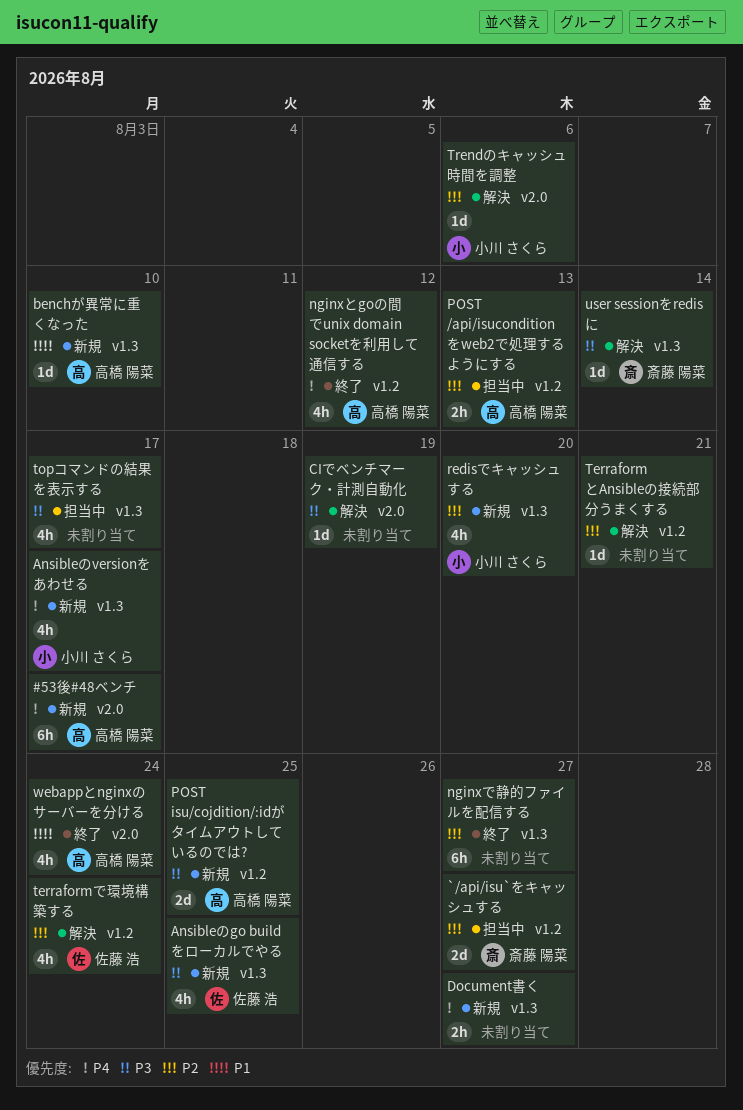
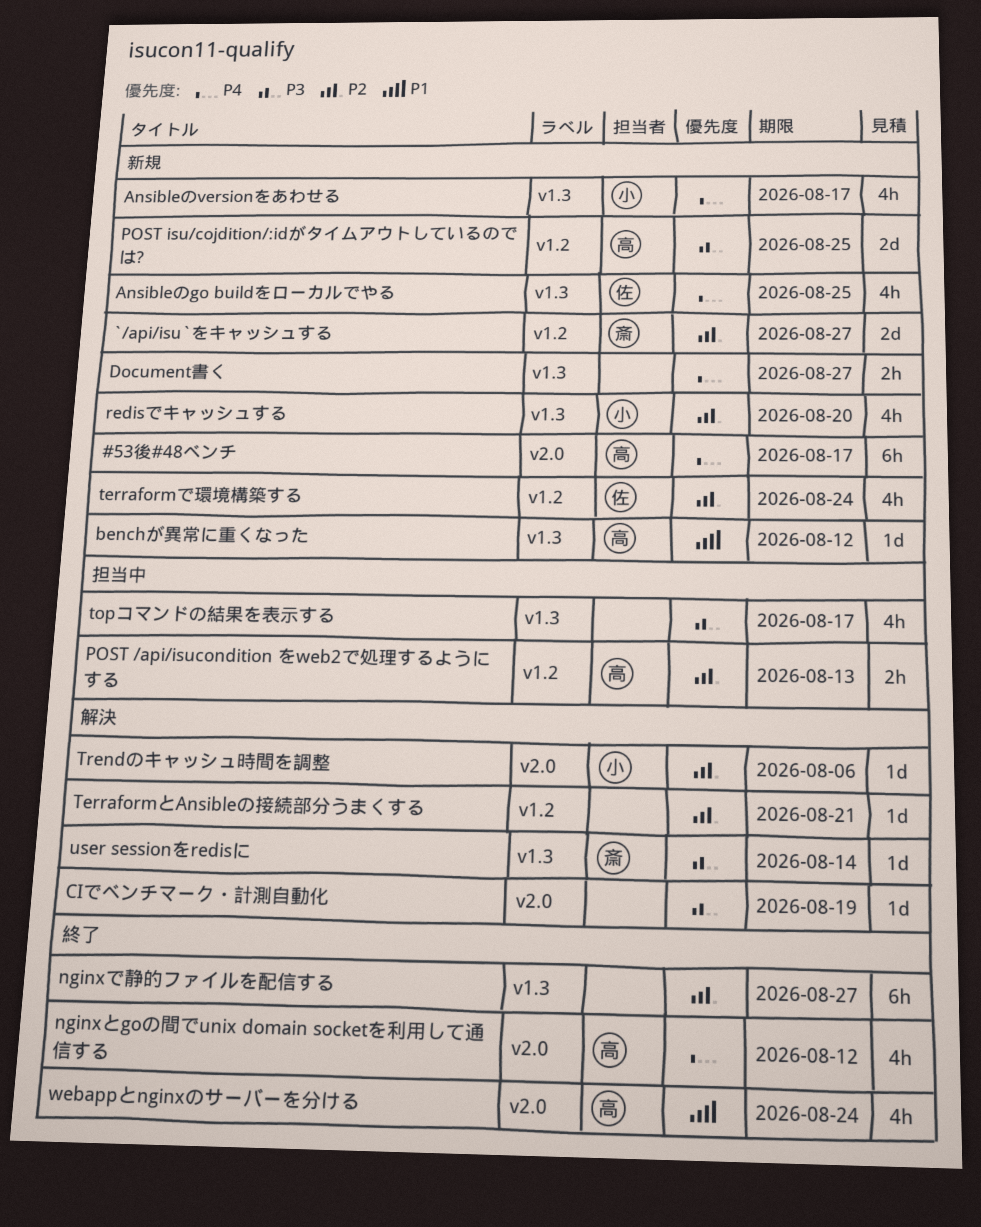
`/api/isu`をキャッシュする, status: 担当中 -> 新規
Ansibleのgo buildをローカルでやる, priority: P3 -> P4
benchが異常に重くなった, due: Aug 10 -> Aug 12
nginxとgoの間でunix domain socketを利用して通信する, label: v1.2 -> v2.0
terraformで環境構築する, status: 解決 -> 新規

